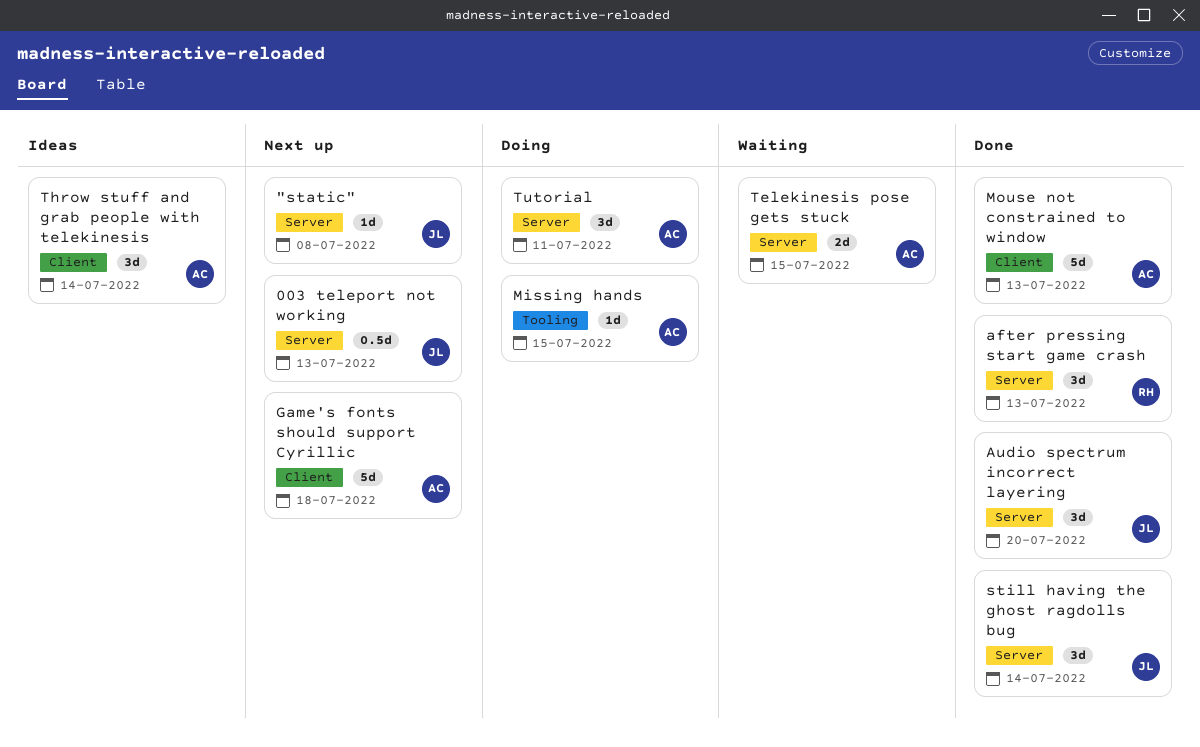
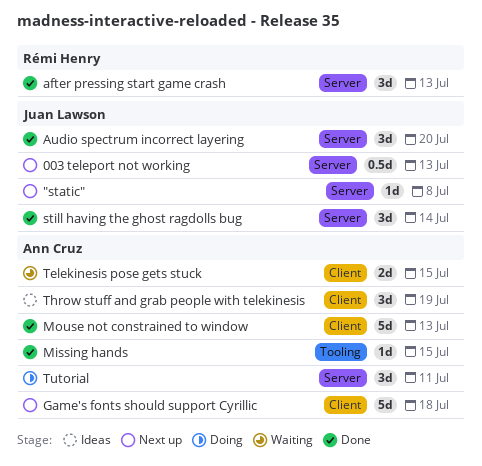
Missing hands, status: Doing -> Done
Telekinesis pose gets stuck, label: Server -> Client
Throw stuff and grab people with telekinesis, due: Jul 14 -> Jul 19

